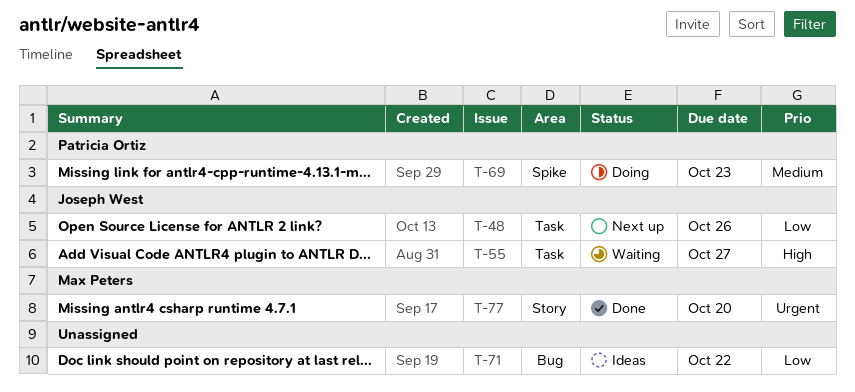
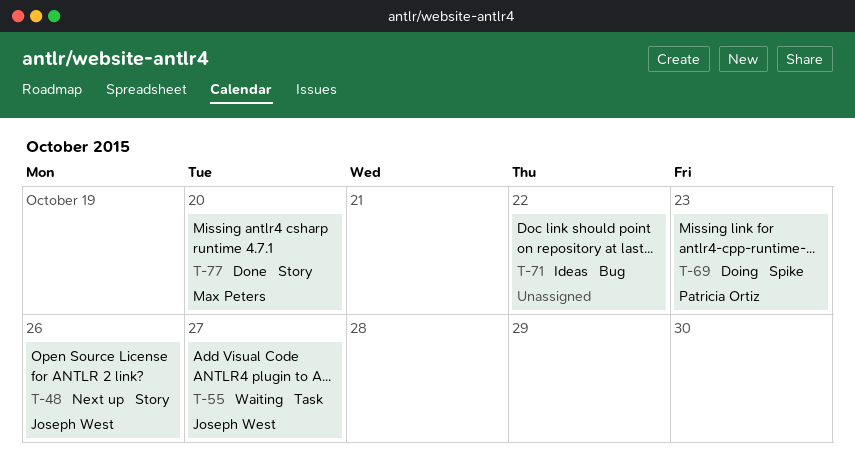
T-48, label: Task -> Story

